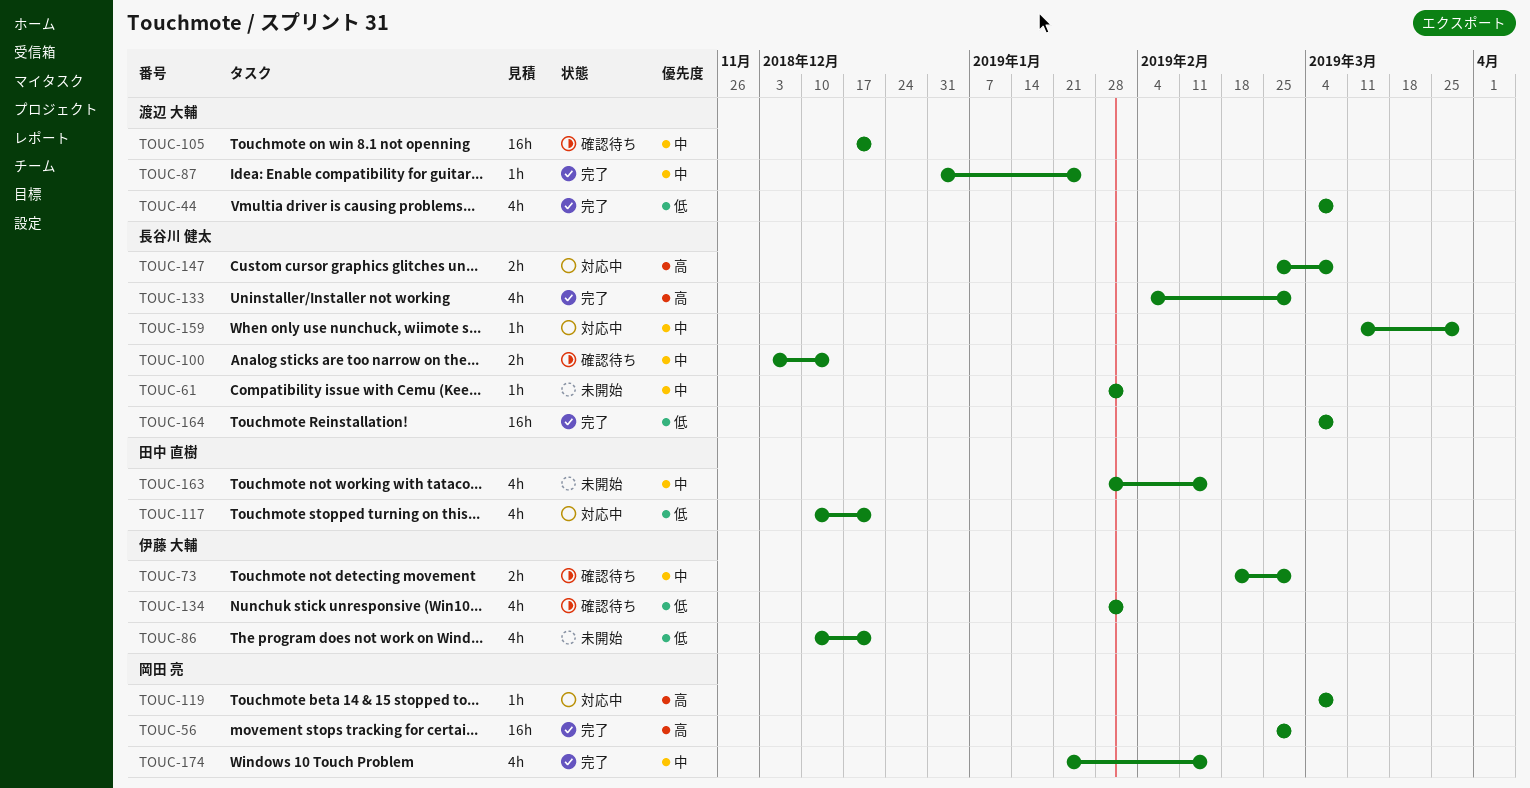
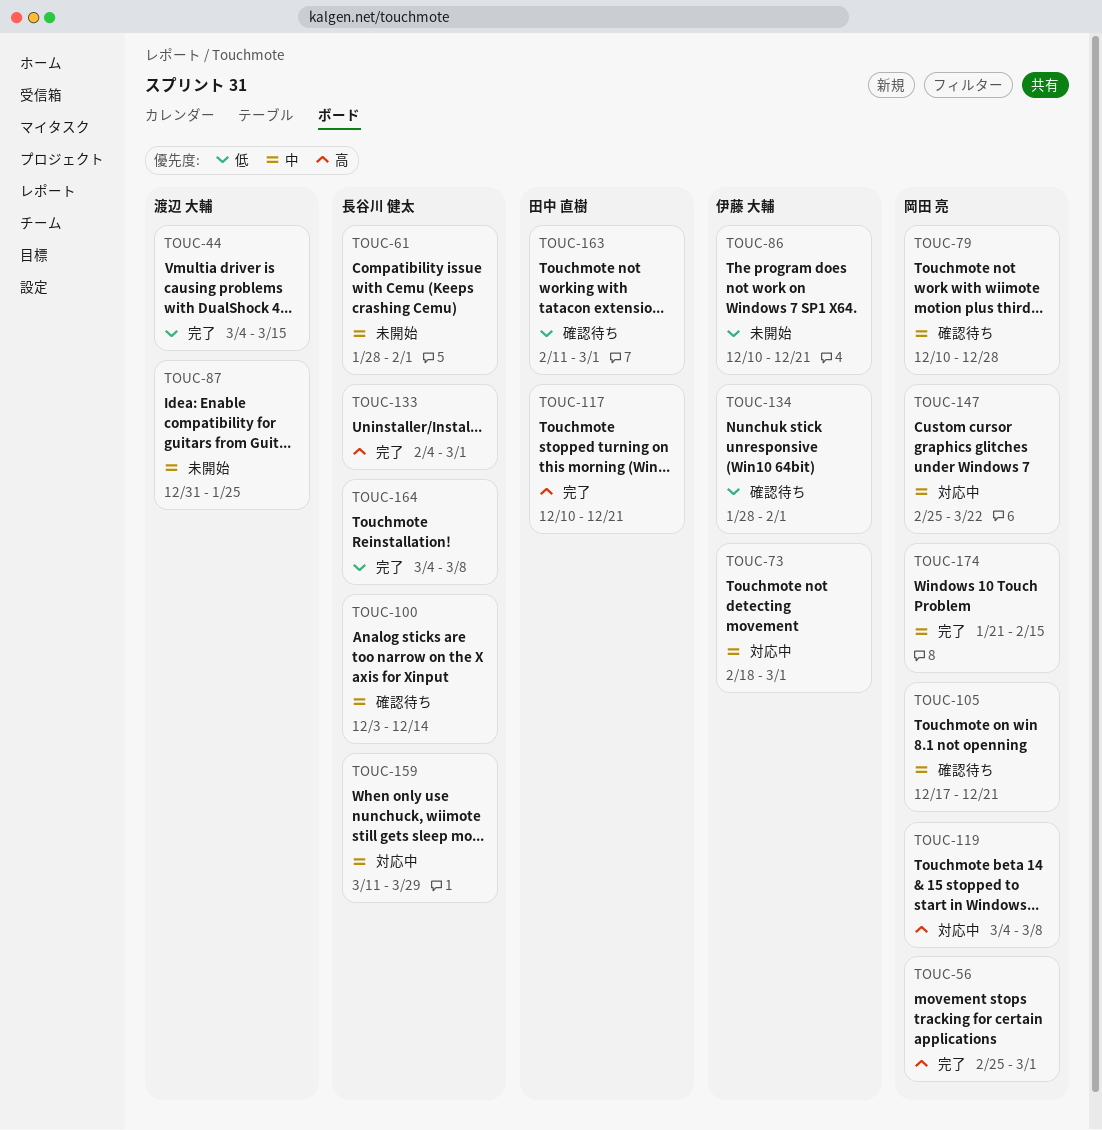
TOUC-44, due: Mar 8 -> Mar 15
TOUC-73, status: 確認待ち -> 対応中
TOUC-79: none -> present
TOUC-87, status: 完了 -> 未開始
TOUC-105, owner: 渡辺 大輔 -> 岡田 亮
TOUC-117, status: 対応中 -> 完了
TOUC-117, priority: 低 -> 高
TOUC-147, owner: 長谷川 健太 -> 岡田 亮
TOUC-147, priority: 高 -> 中
TOUC-147, due: Mar 8 -> Mar 22
TOUC-163, status: 未開始 -> 確認待ち
TOUC-163, priority: 中 -> 低
TOUC-163, start: Jan 28 -> Feb 11
TOUC-163, due: Feb 15 -> Mar 1

